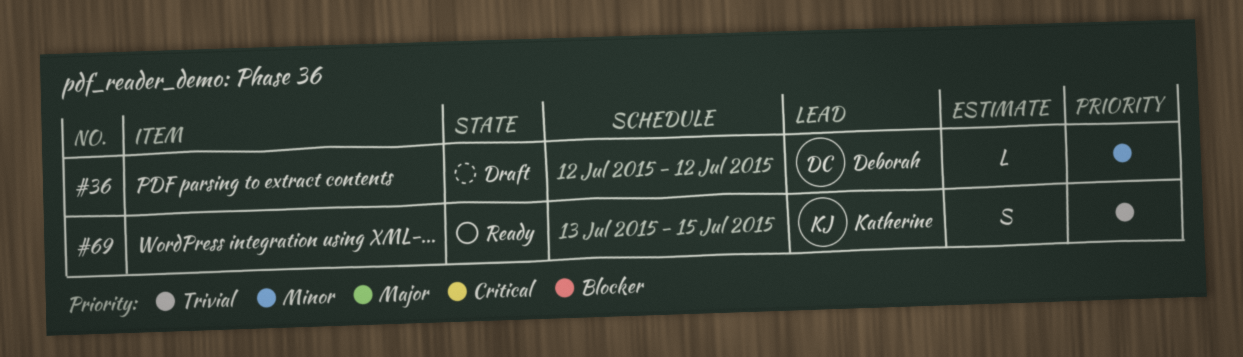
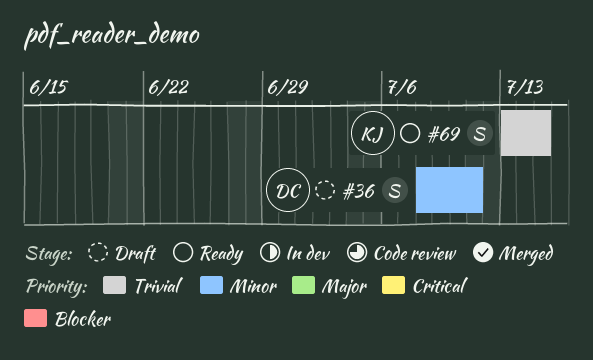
#36, estimate: L -> S
#36, start: Jul 12 -> Jul 8
#36, due: Jul 12 -> Jul 11

